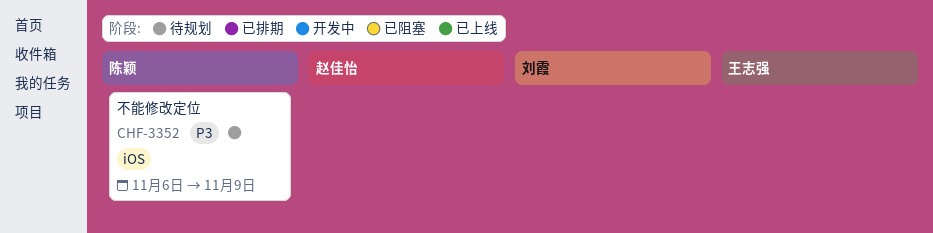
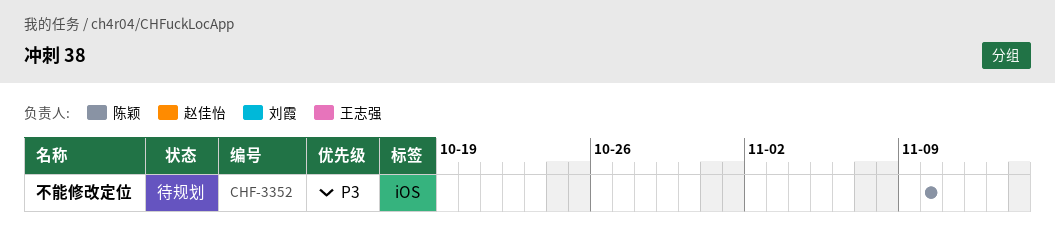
CHF-3352, start: Nov 6 -> Nov 10
CHF-3352, due: Nov 9 -> Nov 10

